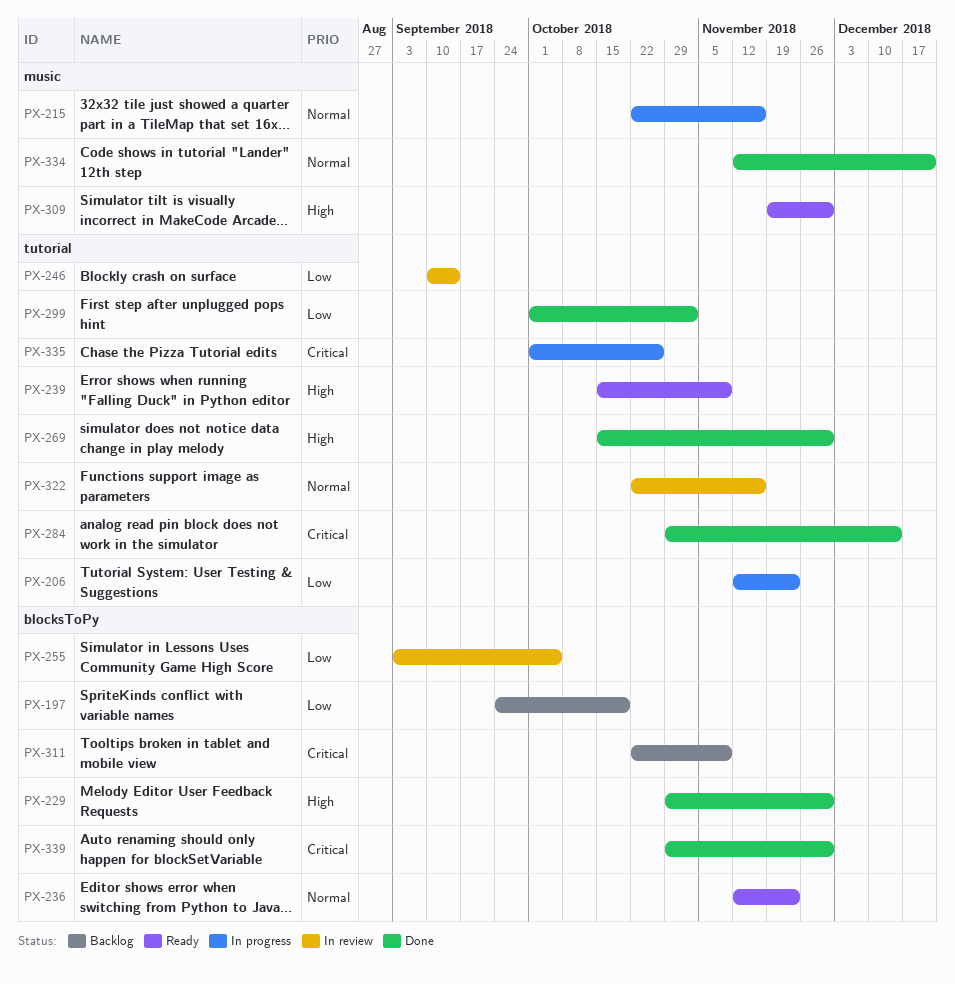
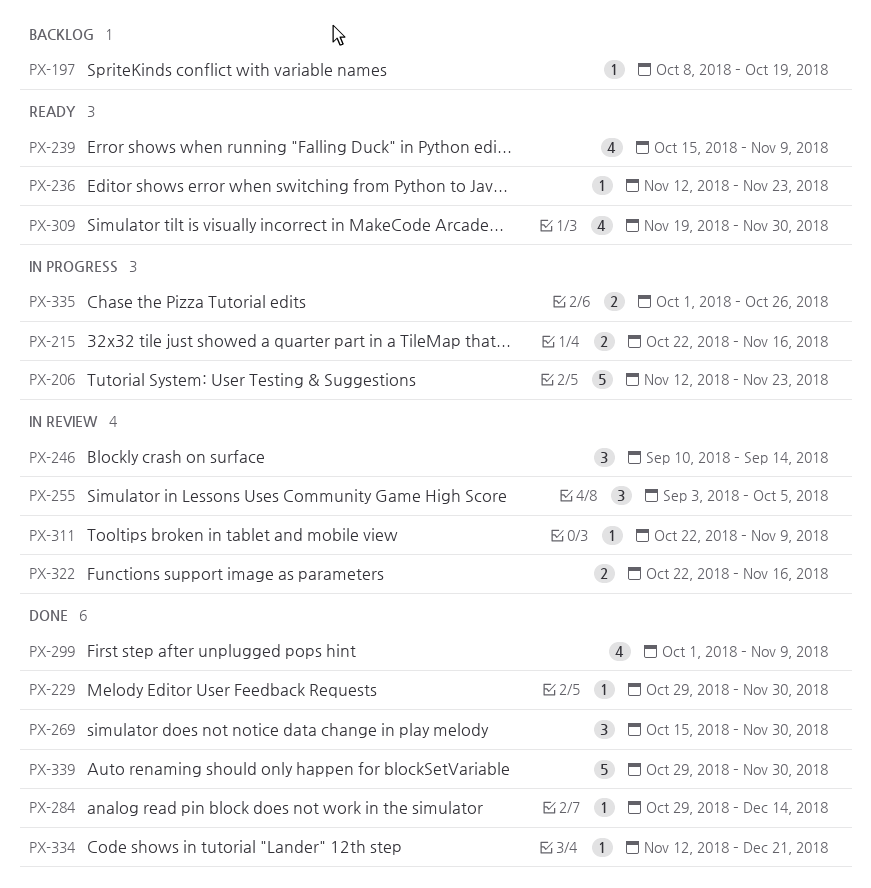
PX-197, start: Sep 24 -> Oct 8
PX-299, due: Nov 2 -> Nov 9
PX-311, status: Backlog -> In review

